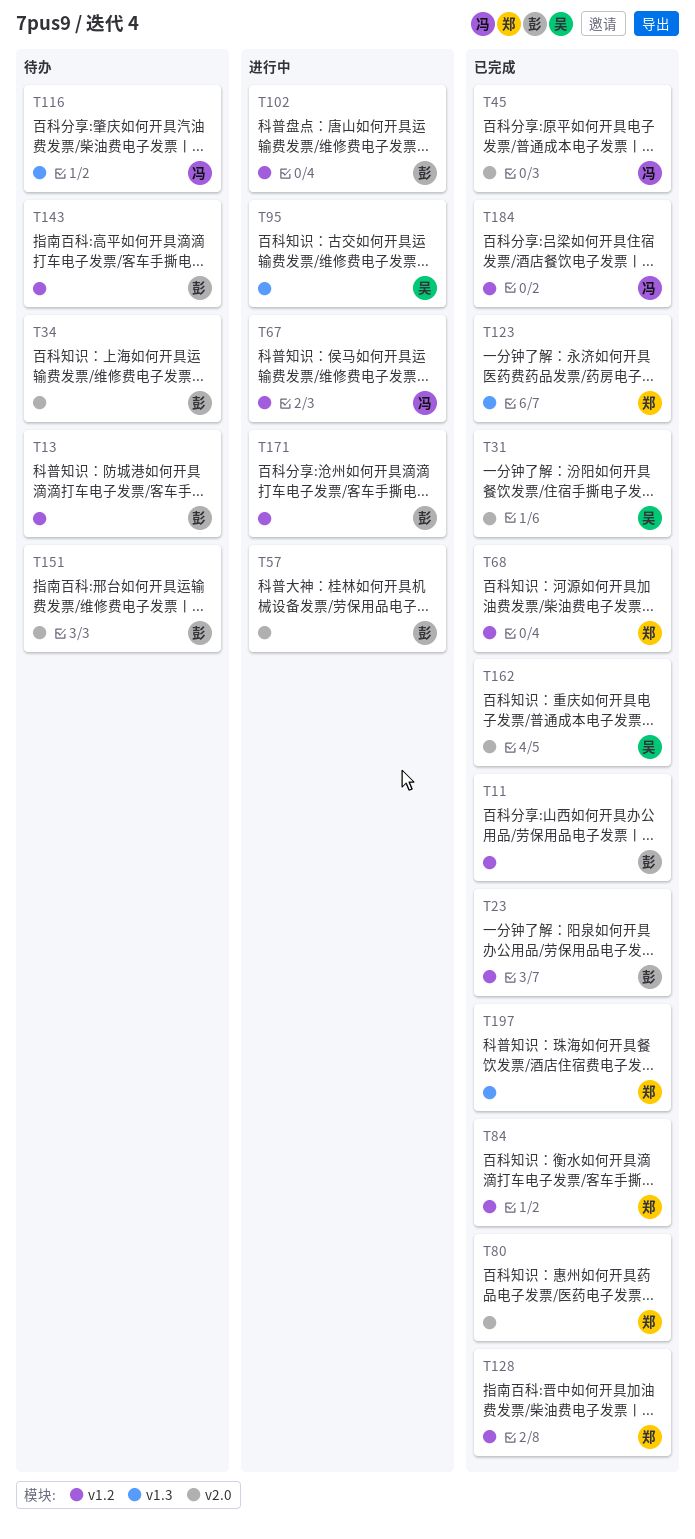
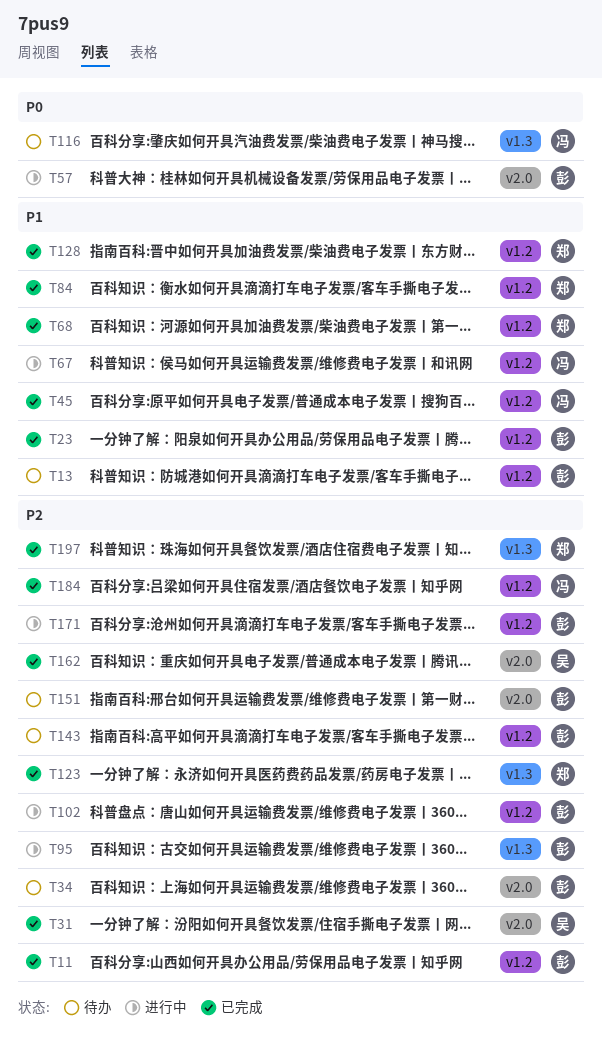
T45, label: v2.0 -> v1.2
T80: present -> none
T95, owner: 吴 -> 彭

